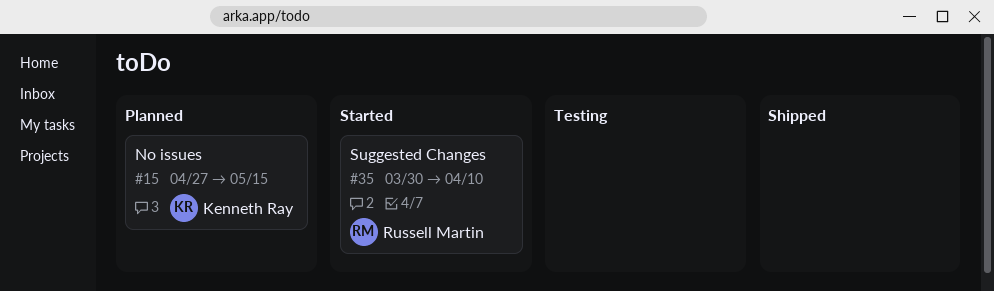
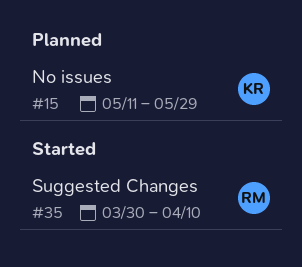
#15, start: Apr 27 -> May 11
#15, due: May 15 -> May 29

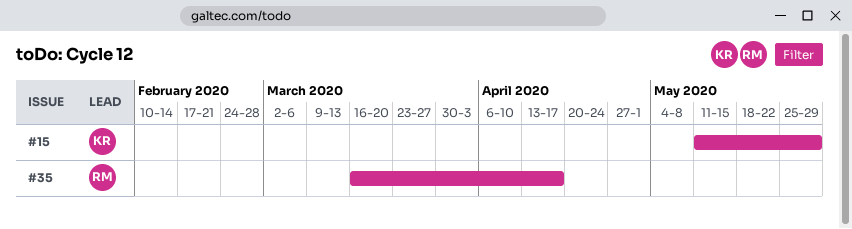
#35, start: Mar 30 -> Mar 16
#35, due: Apr 10 -> Apr 17

